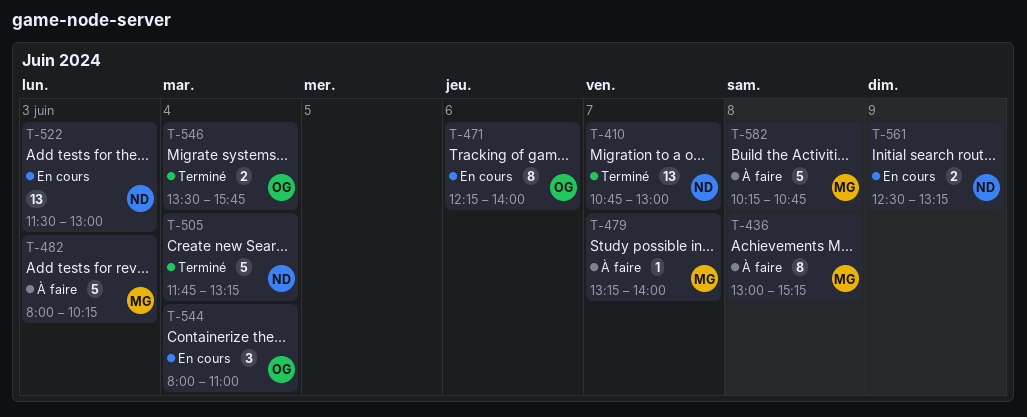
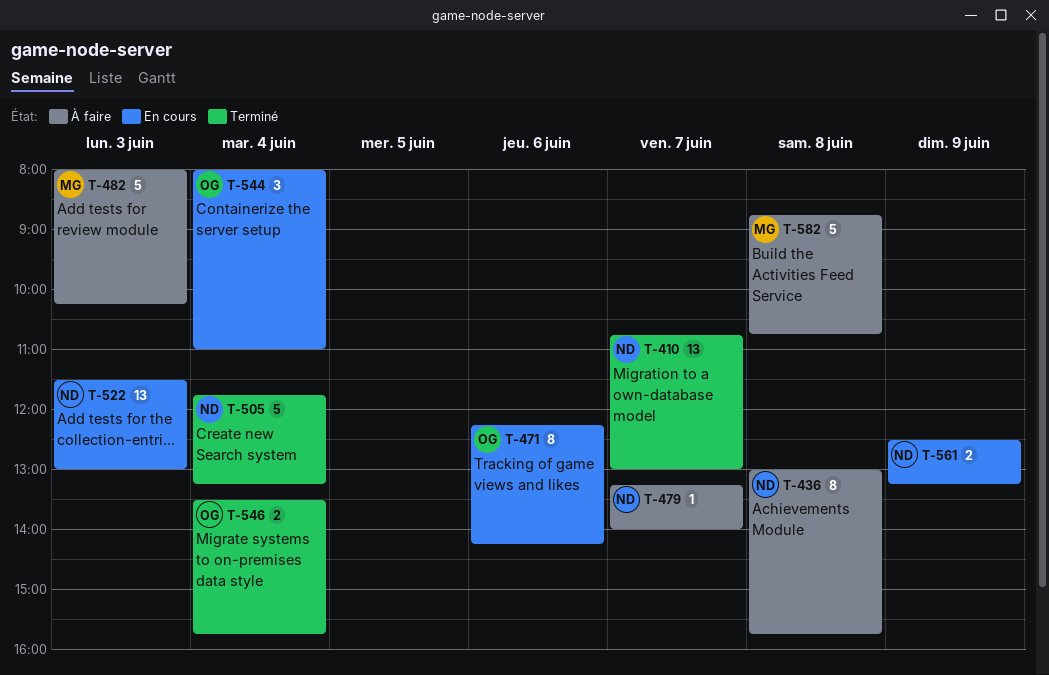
T-436, owner: MG -> ND
T-436, ends: 15:15 -> 15:45
T-471, ends: 14:00 -> 14:15
T-479, owner: MG -> ND
T-582, begins: 10:15 -> 08:45

